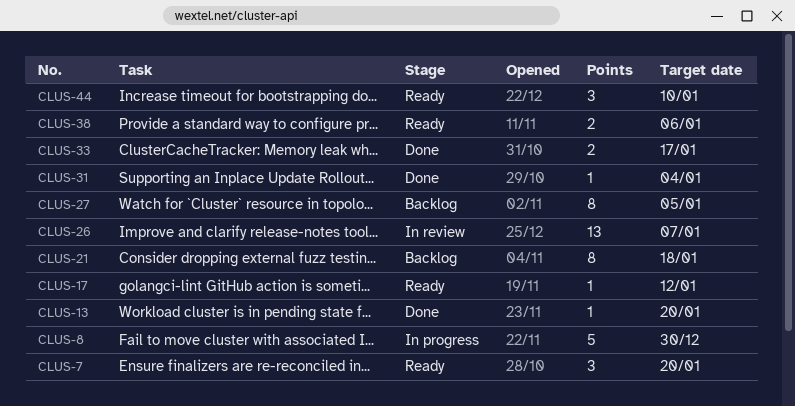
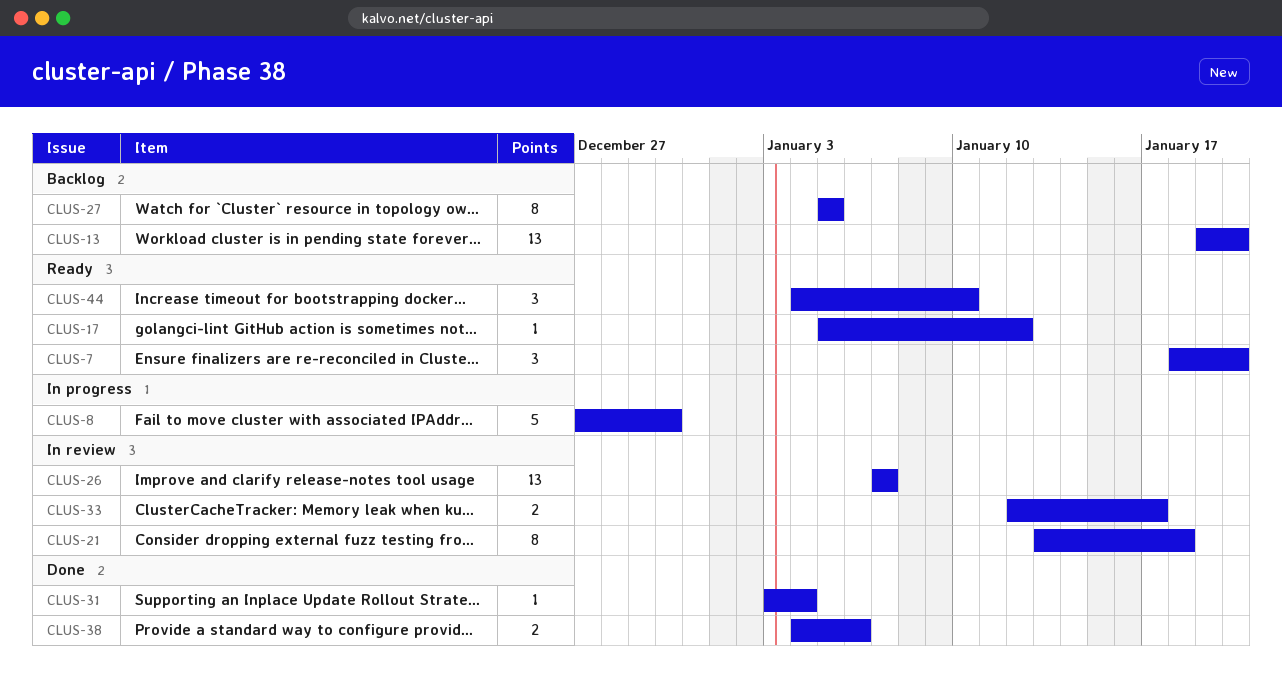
CLUS-13, status: Done -> Backlog
CLUS-13, estimate: 1 -> 13
CLUS-21, status: Backlog -> In review
CLUS-33, status: Done -> In review
CLUS-38, status: Ready -> Done

